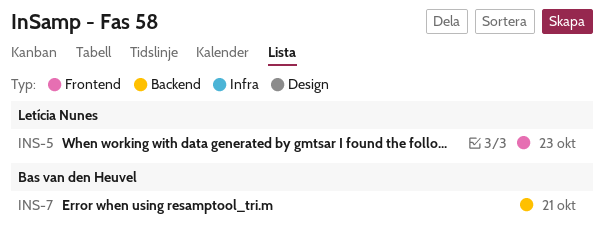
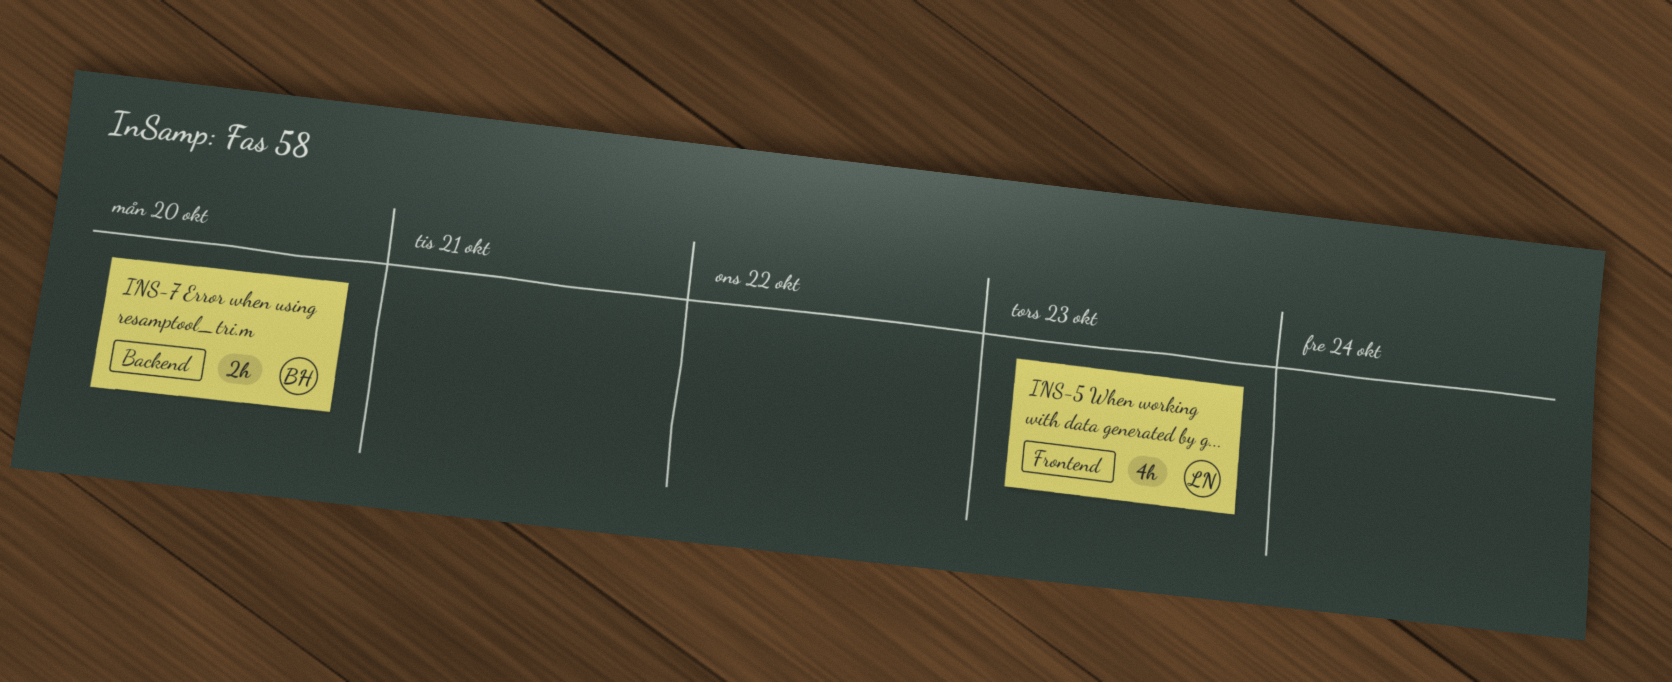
INS-7, due: Oct 21 -> Oct 20

